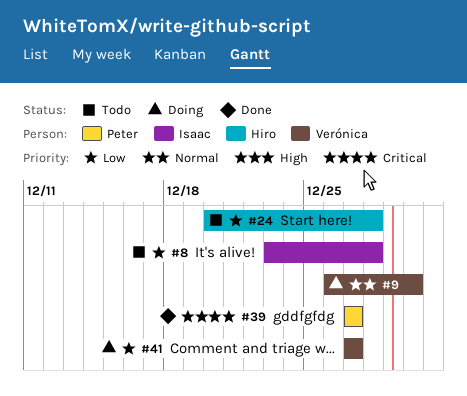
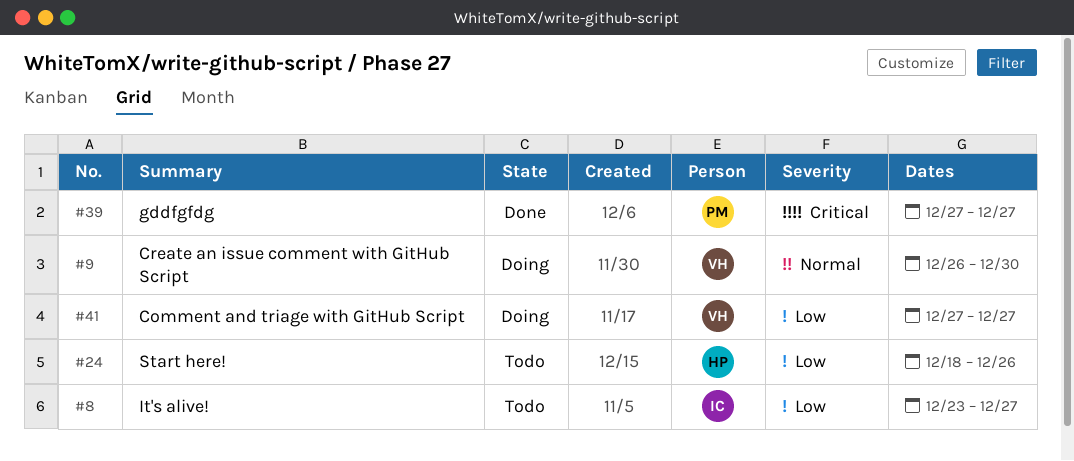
#8, due: Dec 28 -> Dec 27
#24, start: Dec 20 -> Dec 18
#24, due: Dec 28 -> Dec 26

